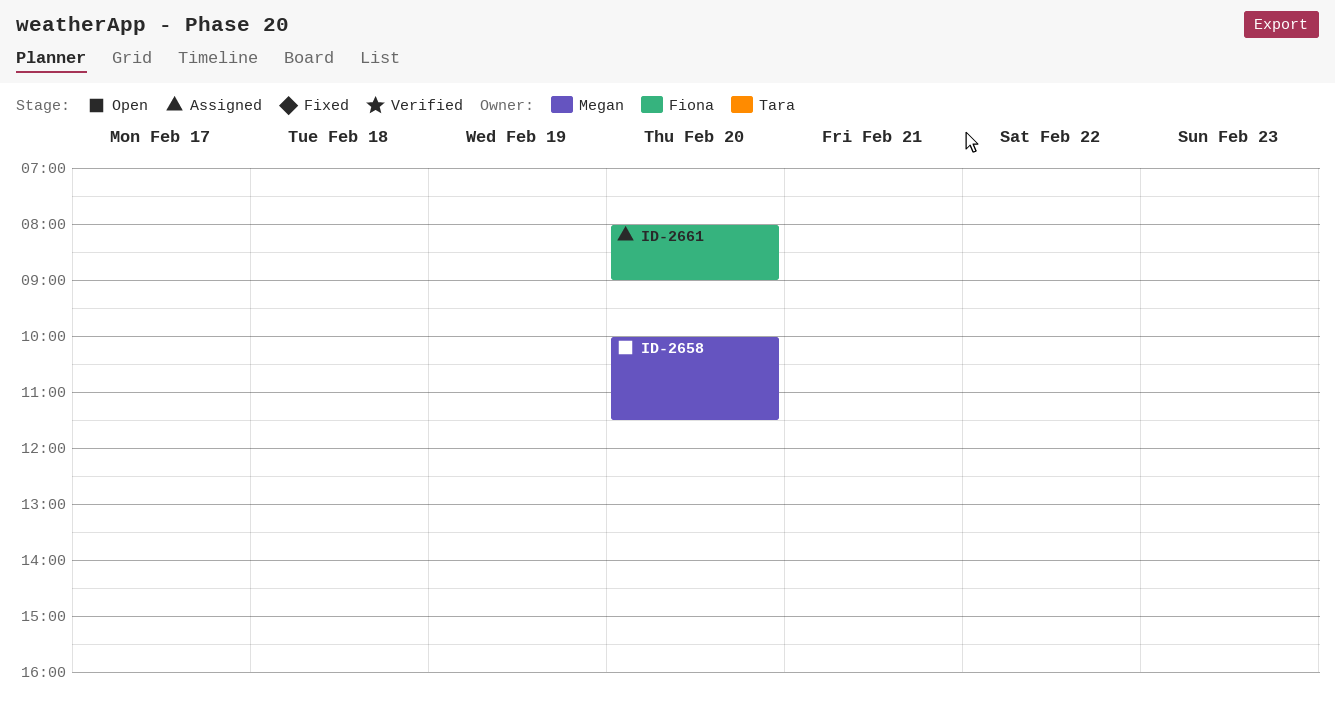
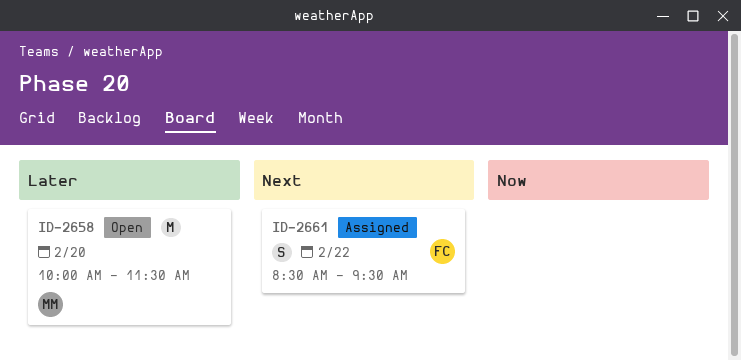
ID-2661, day: Feb 20 -> Feb 22
ID-2661, begins: 08:00 -> 08:30
ID-2661, ends: 09:00 -> 09:30

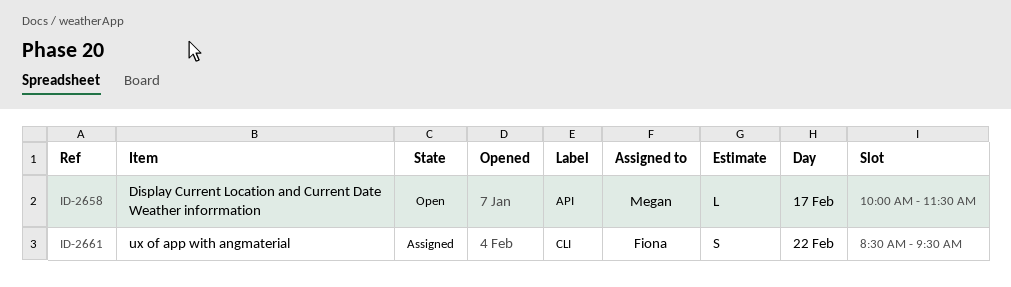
ID-2658, estimate: M -> L
ID-2658, day: Feb 20 -> Feb 17

